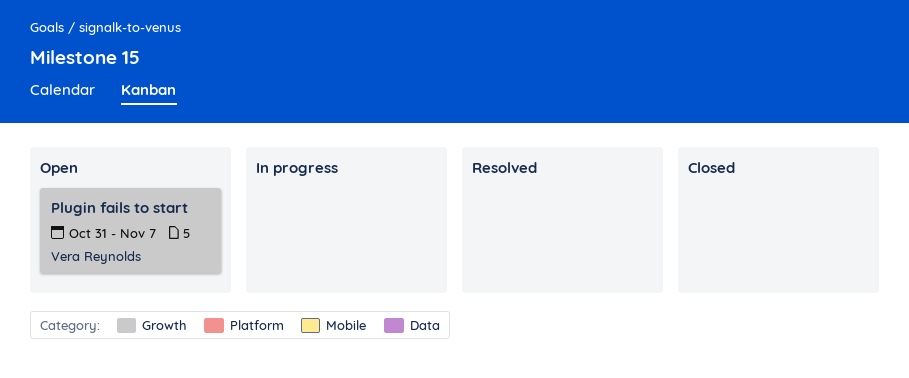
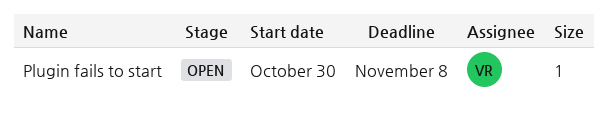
Plugin fails to start, start: Oct 31 -> Oct 30
Plugin fails to start, due: Nov 7 -> Nov 8

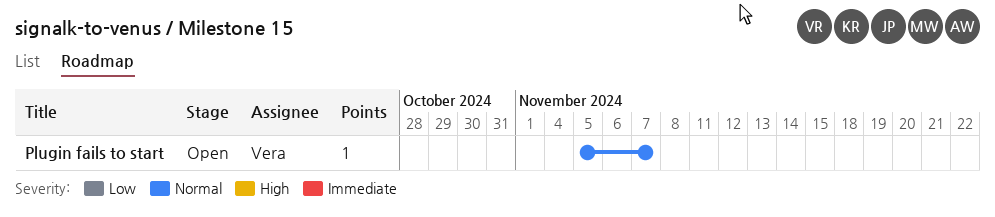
Plugin fails to start, start: Oct 30 -> Nov 5
Plugin fails to start, due: Nov 8 -> Nov 7

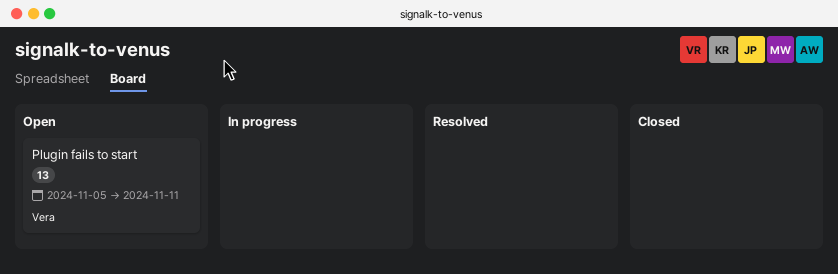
Plugin fails to start, estimate: 1 -> 13
Plugin fails to start, due: Nov 7 -> Nov 11

